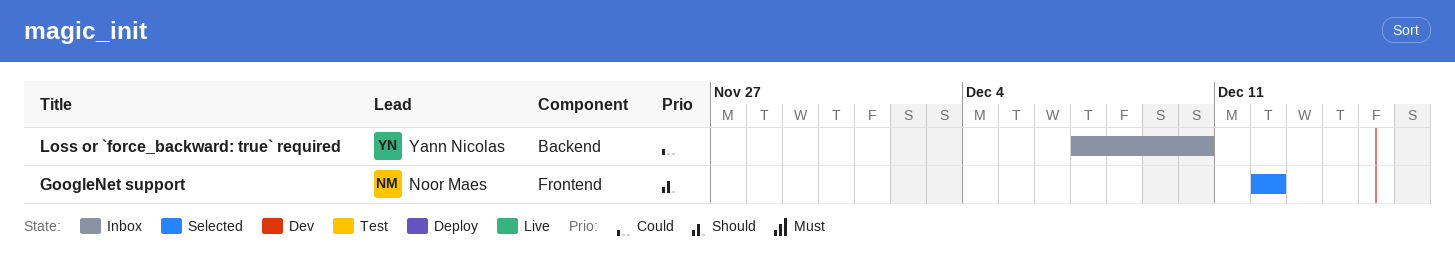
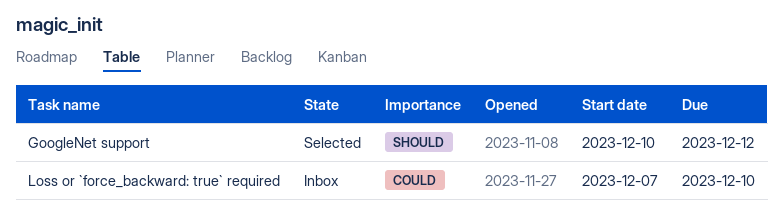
GoogleNet support, start: Dec 12 -> Dec 10

